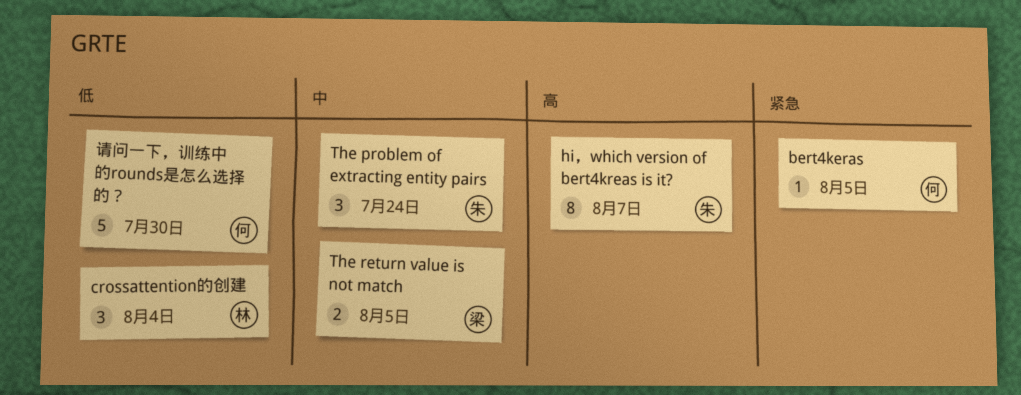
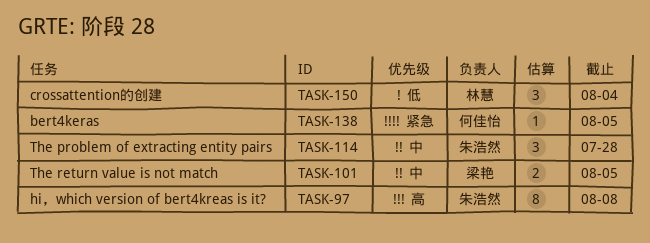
hi，which version of bert4kreas is it?, due: Aug 7 -> Aug 8
The problem of extracting entity pairs, due: Jul 24 -> Jul 28
请问一下，训练中的rounds是怎么选择的？: present -> none

